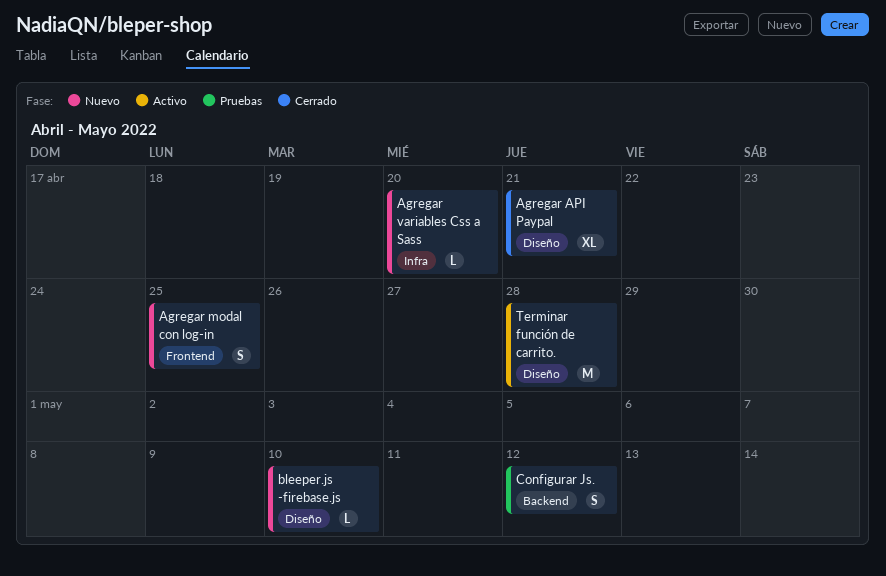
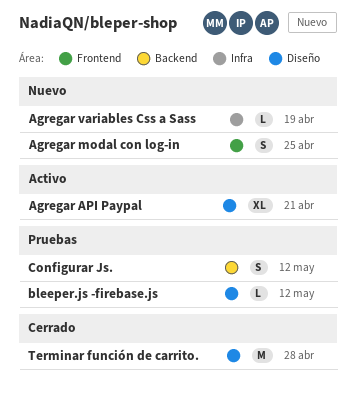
Agregar API Paypal, status: Cerrado -> Activo
Agregar variables Css a Sass, due: Apr 20 -> Apr 19
bleeper.js -firebase.js, status: Nuevo -> Pruebas
bleeper.js -firebase.js, due: May 10 -> May 12
Terminar función de carrito., status: Activo -> Cerrado

